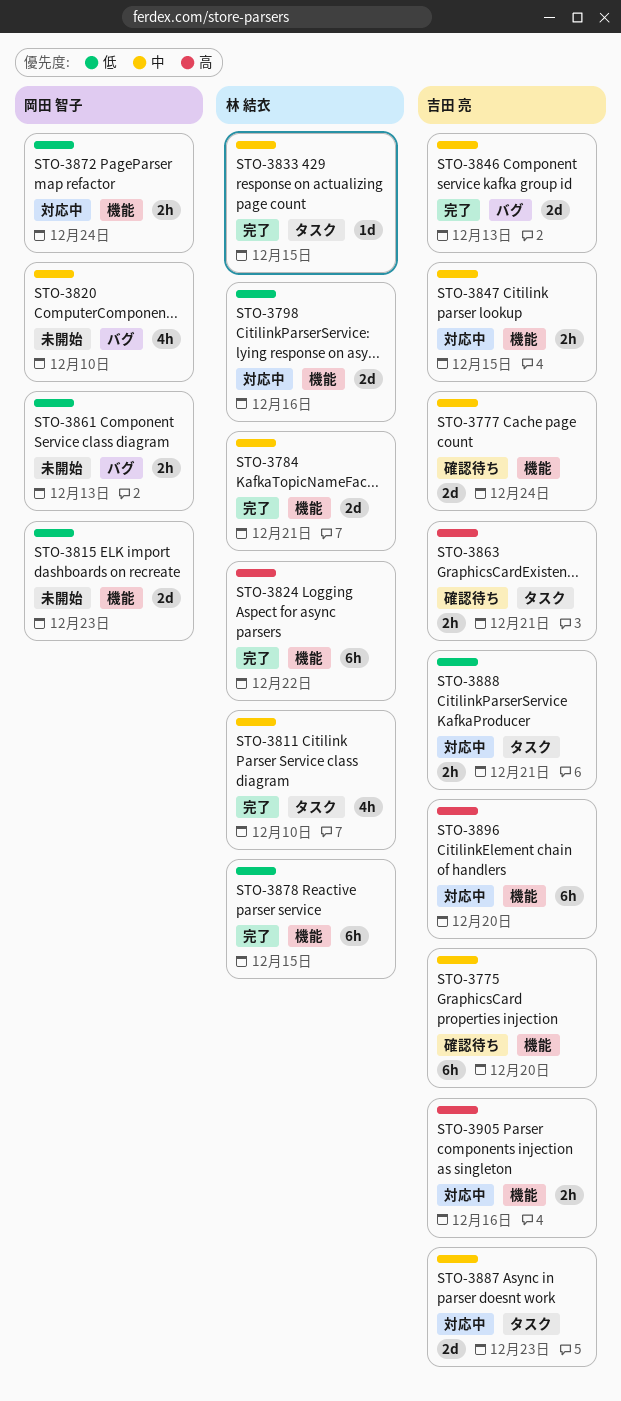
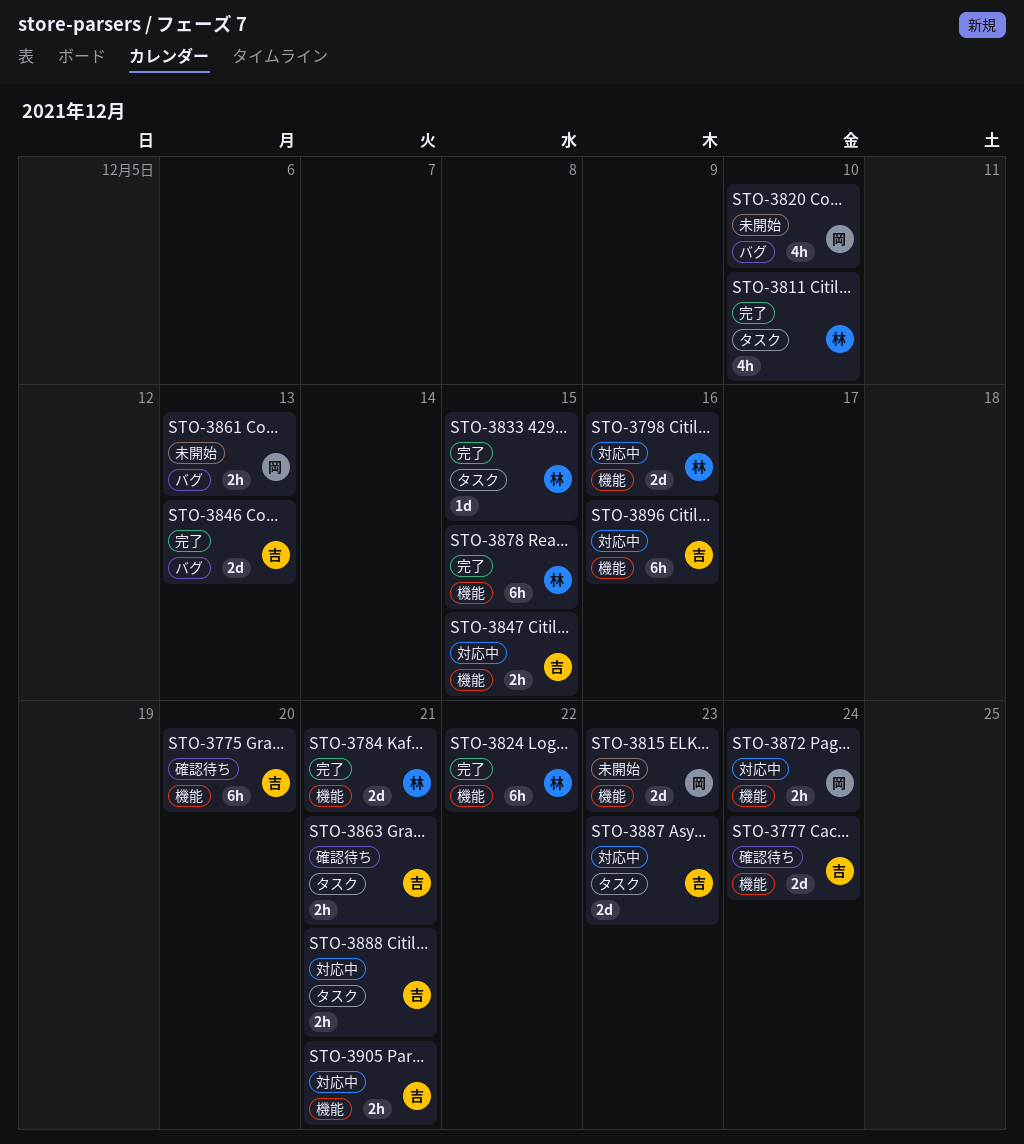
STO-3896, due: Dec 20 -> Dec 16
STO-3905, due: Dec 16 -> Dec 21

